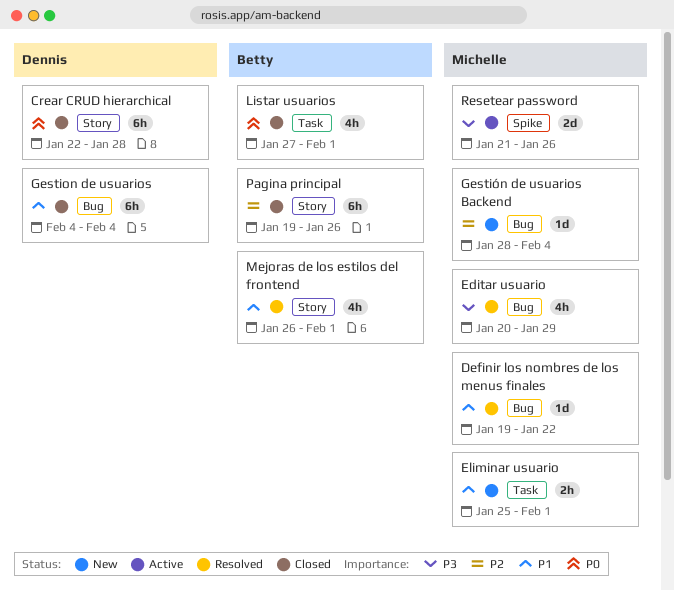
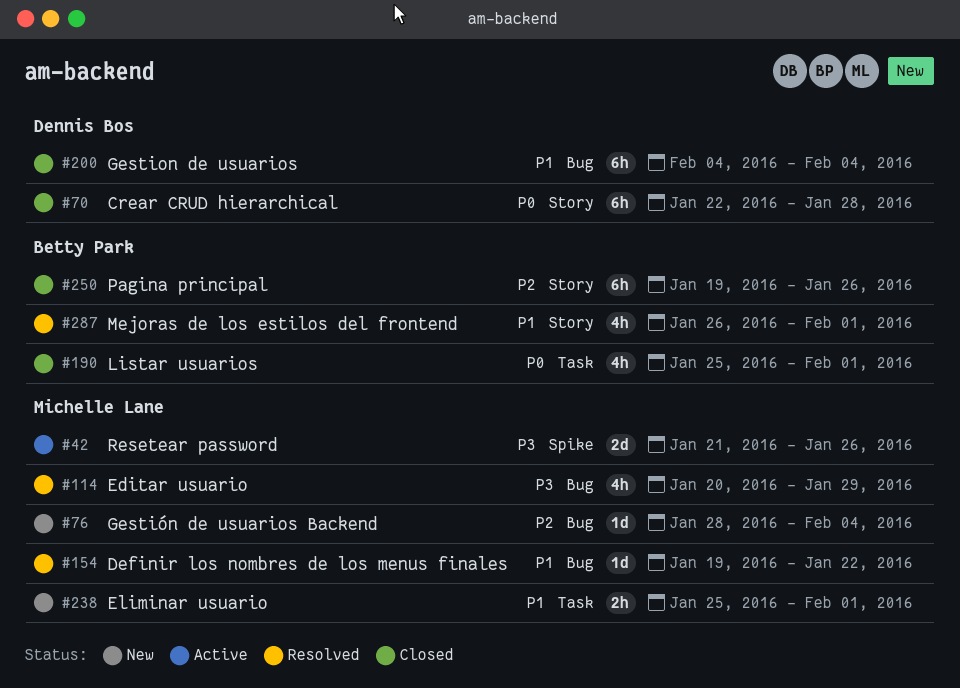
Listar usuarios, start: Jan 27 -> Jan 25

